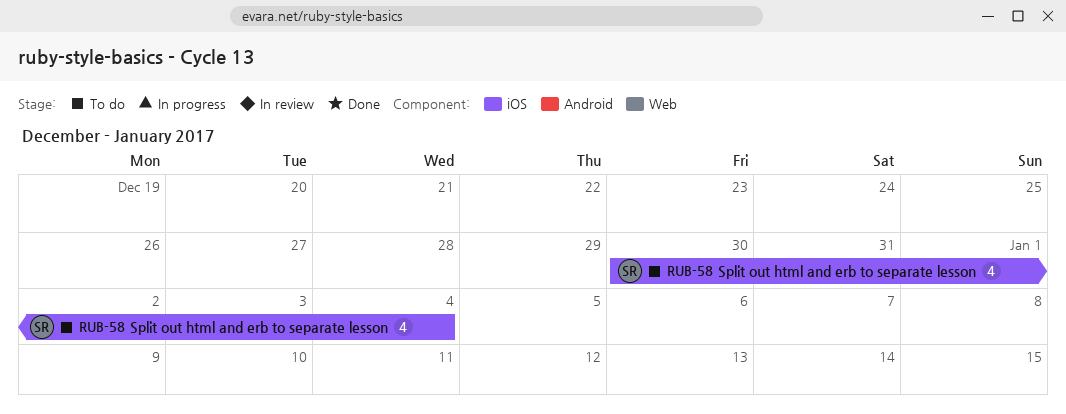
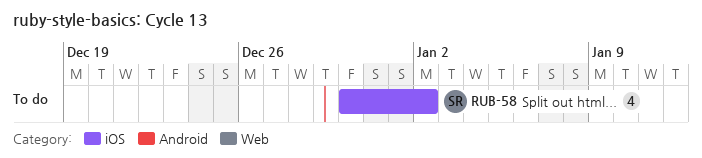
RUB-58, due: Jan 4 -> Jan 2

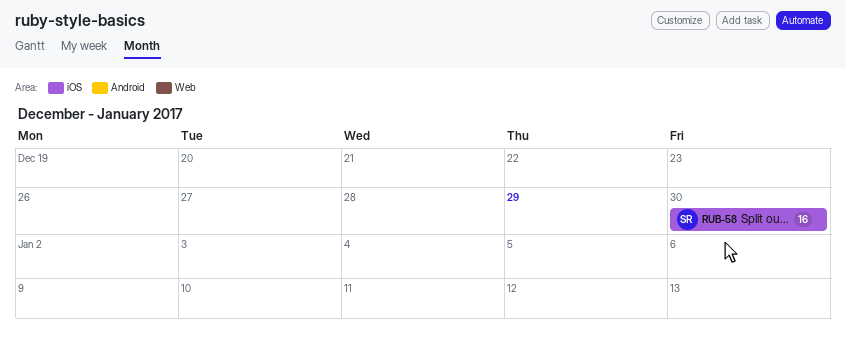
RUB-58, estimate: 4 -> 16
RUB-58, due: Jan 2 -> Dec 30

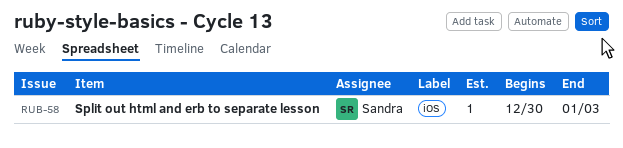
RUB-58, estimate: 16 -> 1
RUB-58, due: Dec 30 -> Jan 3

